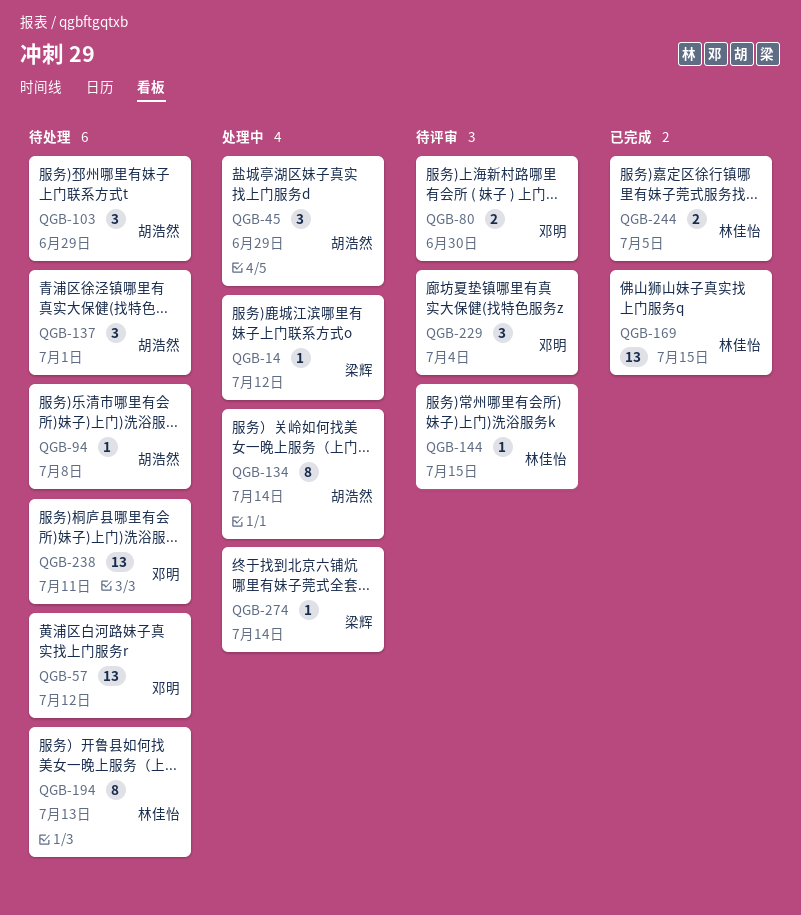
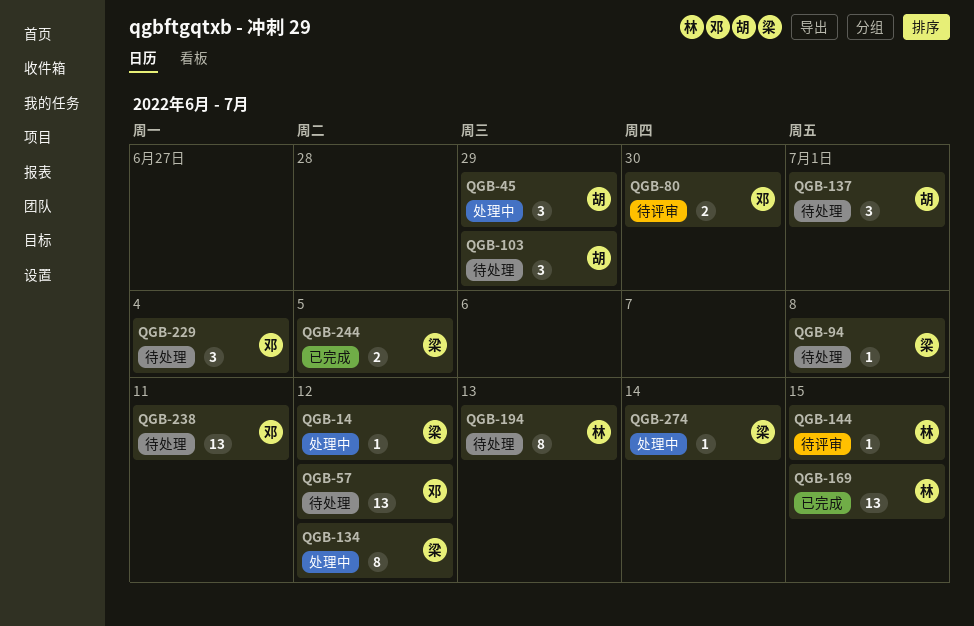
QGB-94, owner: 胡浩然 -> 梁辉
QGB-134, owner: 胡浩然 -> 梁辉
QGB-134, due: Jul 14 -> Jul 12
QGB-229, status: 待评审 -> 待处理
QGB-244, owner: 林佳怡 -> 梁辉

